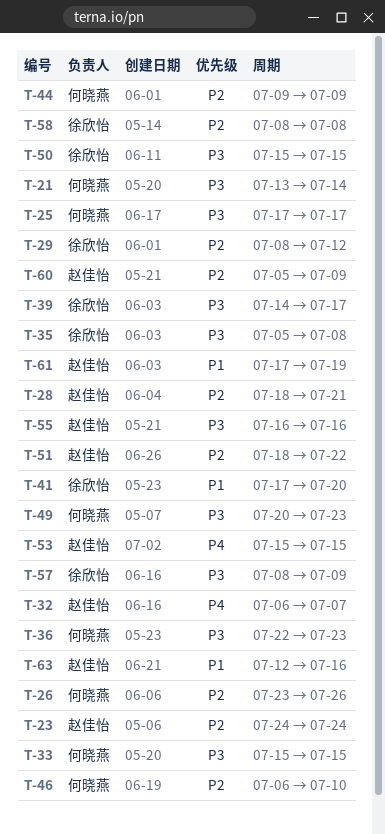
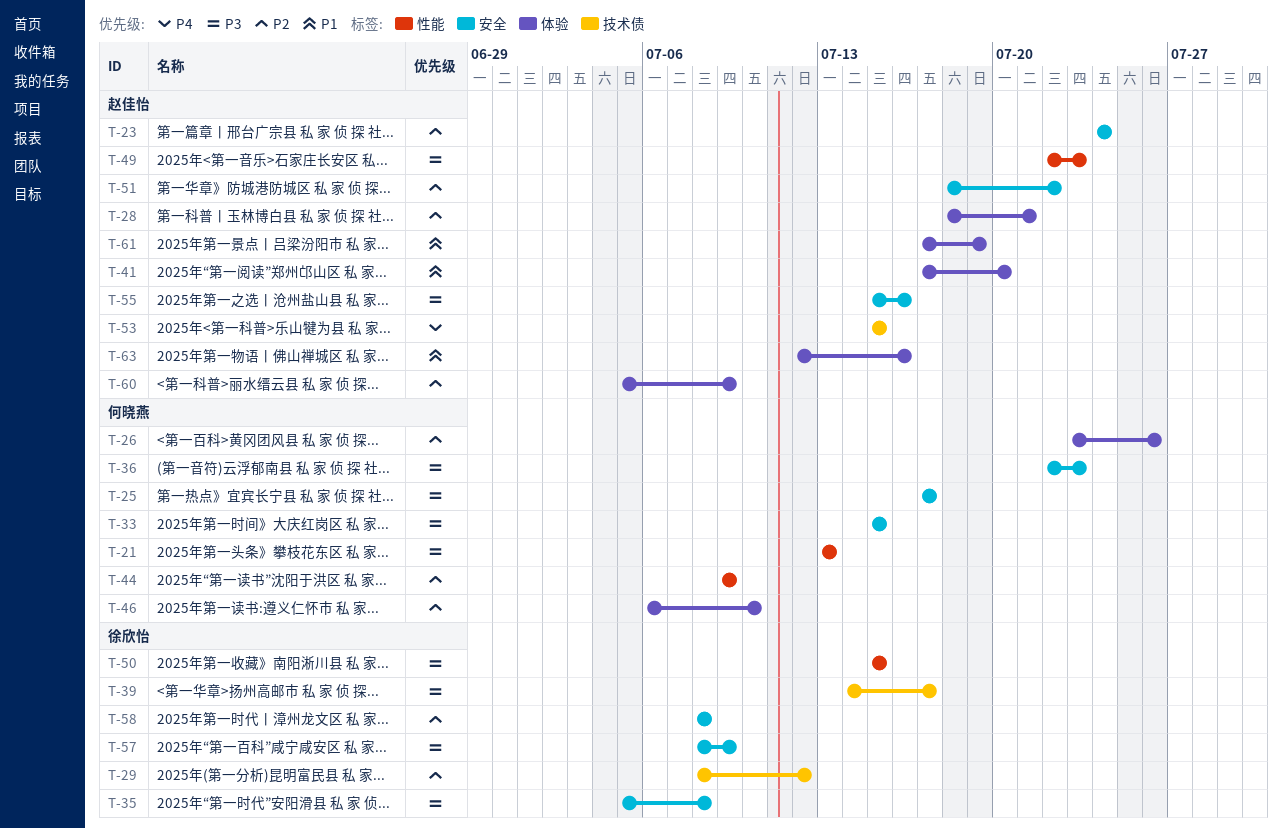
T-21, due: Jul 14 -> Jul 13
T-32: present -> none
T-41, owner: 徐欣怡 -> 赵佳怡
T-49, owner: 何晓燕 -> 赵佳怡
T-49, start: Jul 20 -> Jul 22
T-55, start: Jul 16 -> Jul 15

